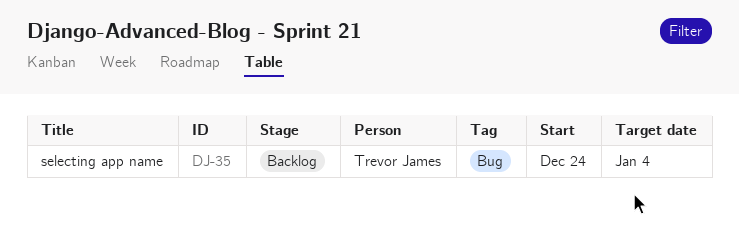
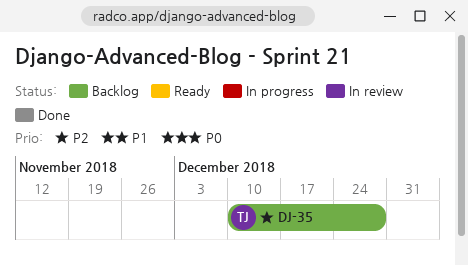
DJ-35, start: Dec 24 -> Dec 10
DJ-35, due: Jan 4 -> Dec 28

